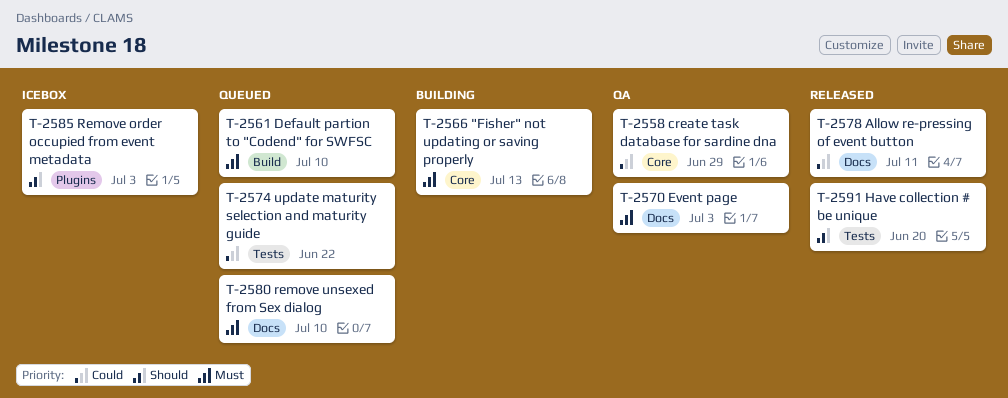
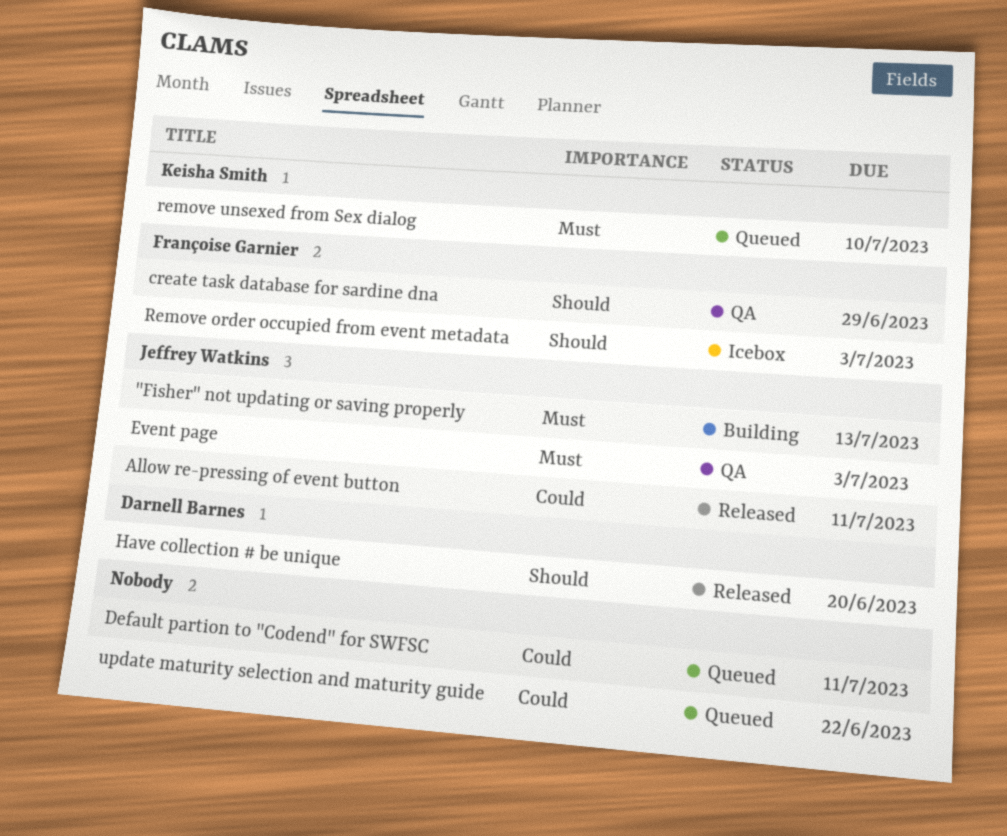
create task database for sardine dna, priority: Could -> Should
Default partion to "Codend" for SWFSC, priority: Must -> Could
Default partion to "Codend" for SWFSC, due: Jul 10 -> Jul 11

